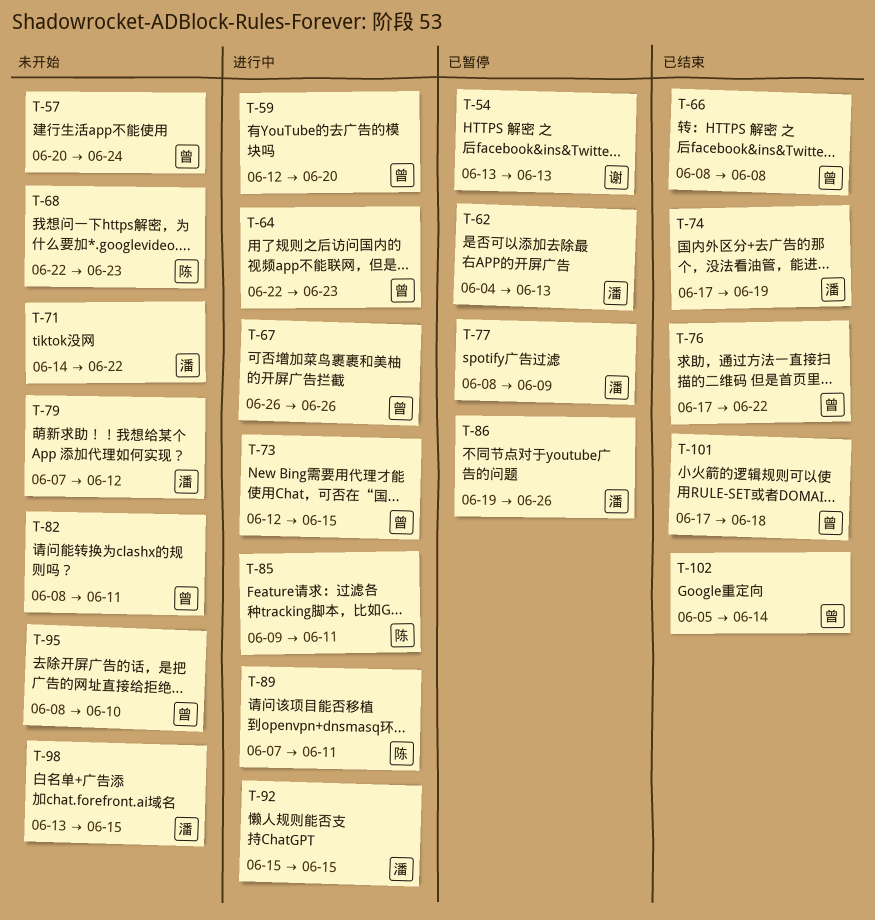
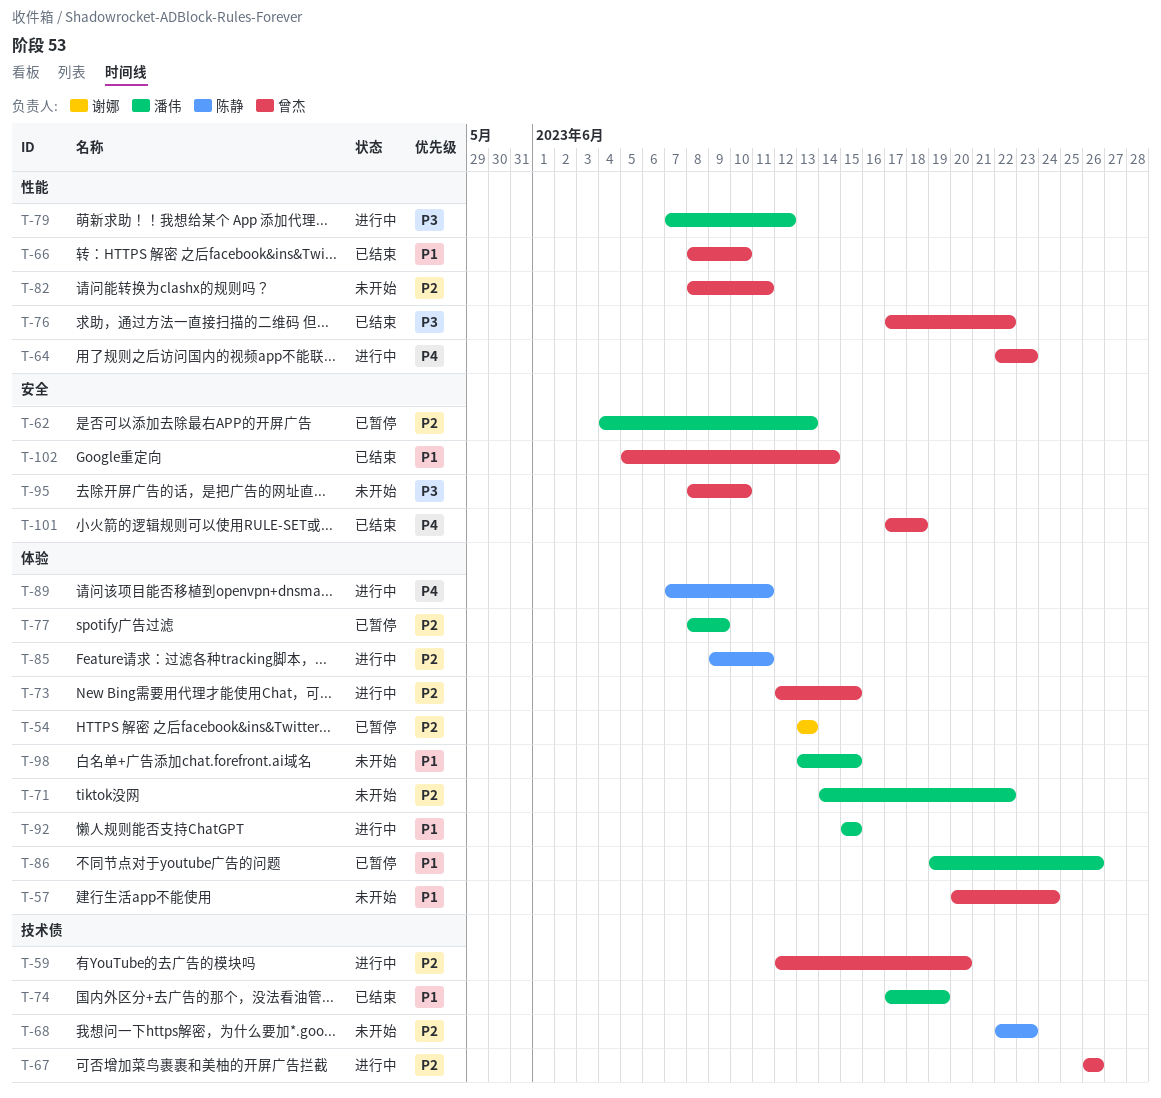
T-66, due: Jun 8 -> Jun 10
T-79, status: 未开始 -> 进行中

